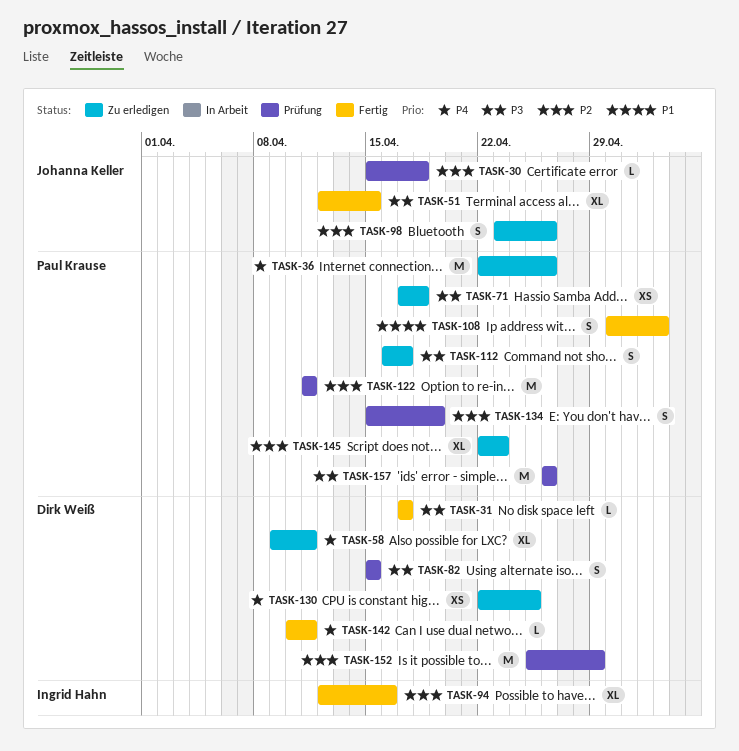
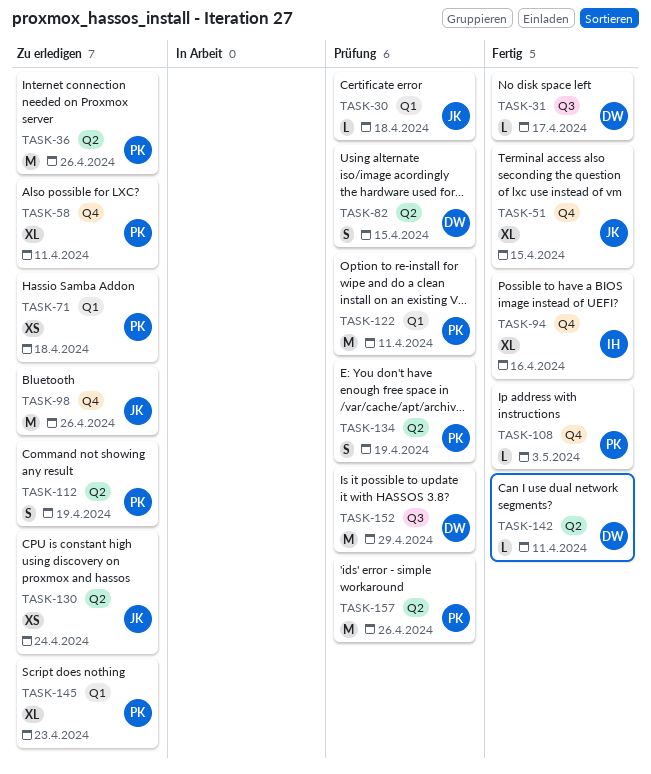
TASK-58, owner: Dirk Weiß -> Paul Krause
TASK-98, estimate: S -> M
TASK-108, estimate: S -> L
TASK-112, due: Apr 17 -> Apr 19
TASK-130, owner: Dirk Weiß -> Johanna Keller
TASK-130, due: Apr 25 -> Apr 24

